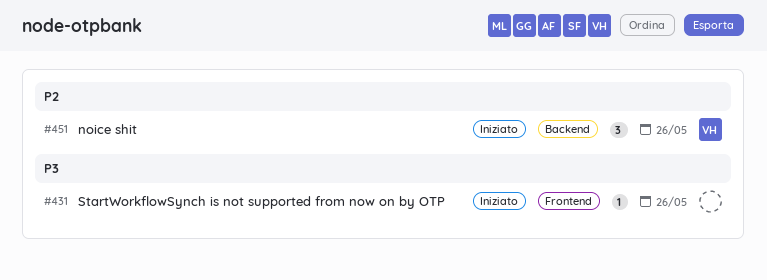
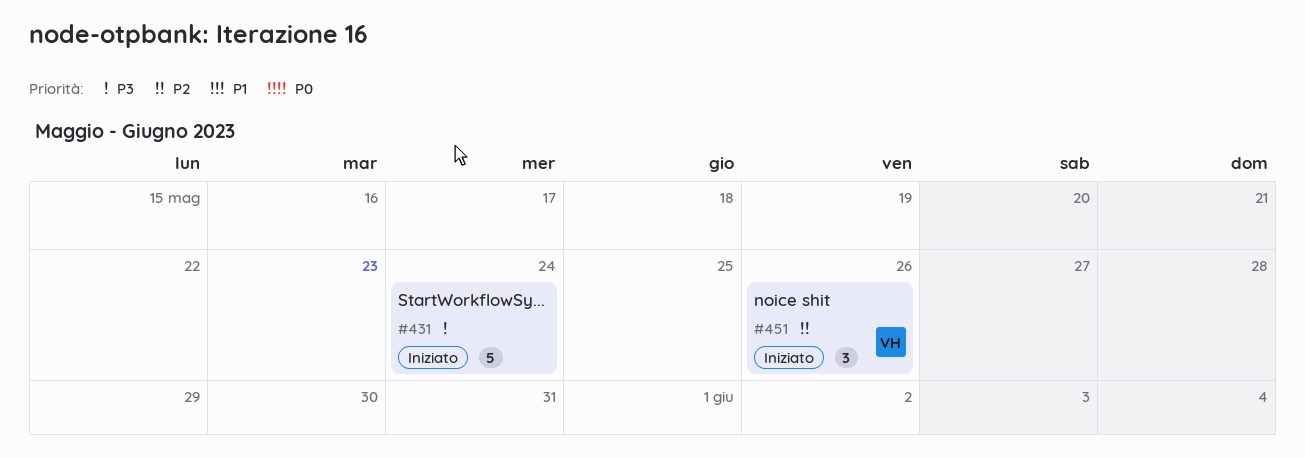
#431, estimate: 1 -> 5
#431, due: May 26 -> May 24

